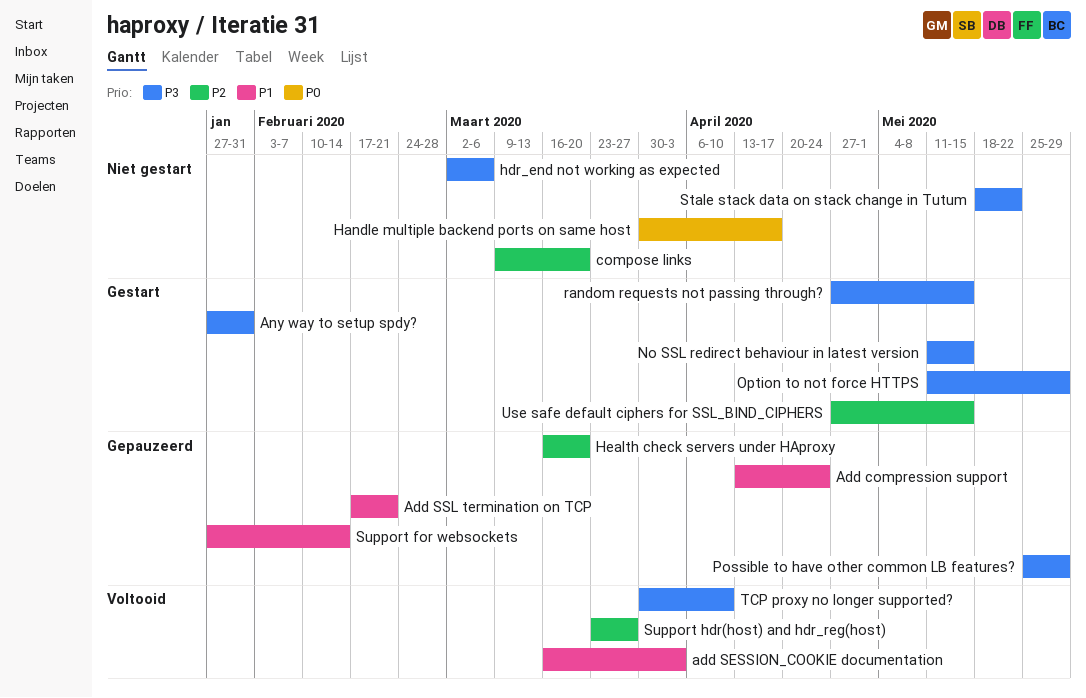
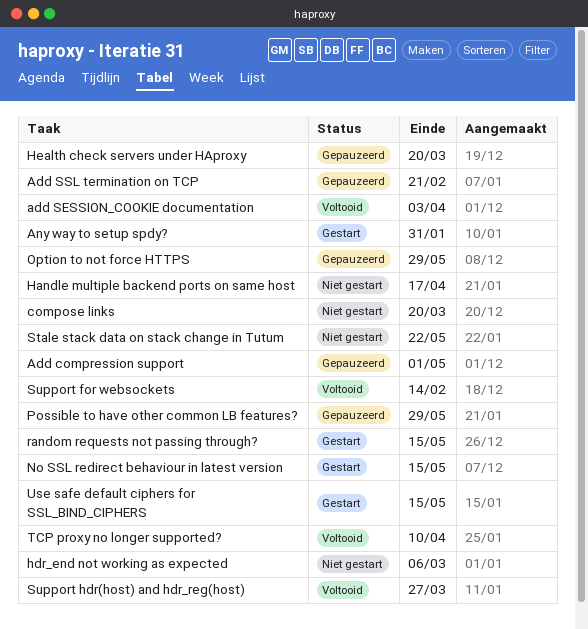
Add compression support, due: Apr 24 -> May 1
Option to not force HTTPS, status: Gestart -> Gepauzeerd
Support for websockets, status: Gepauzeerd -> Voltooid

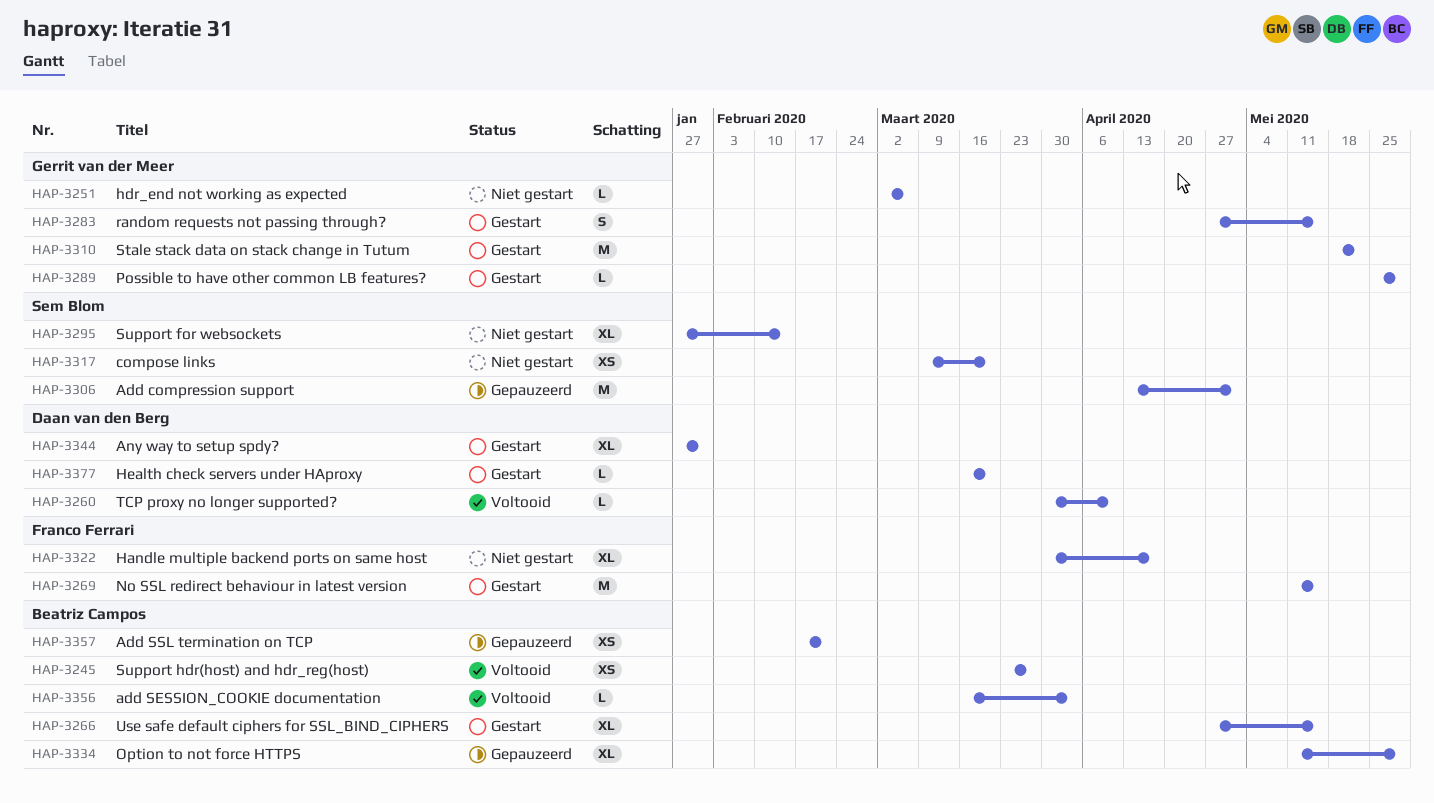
Health check servers under HAproxy, status: Gepauzeerd -> Gestart
Possible to have other common LB features?, status: Gepauzeerd -> Gestart
Stale stack data on stack change in Tutum, status: Niet gestart -> Gestart
Support for websockets, status: Voltooid -> Niet gestart

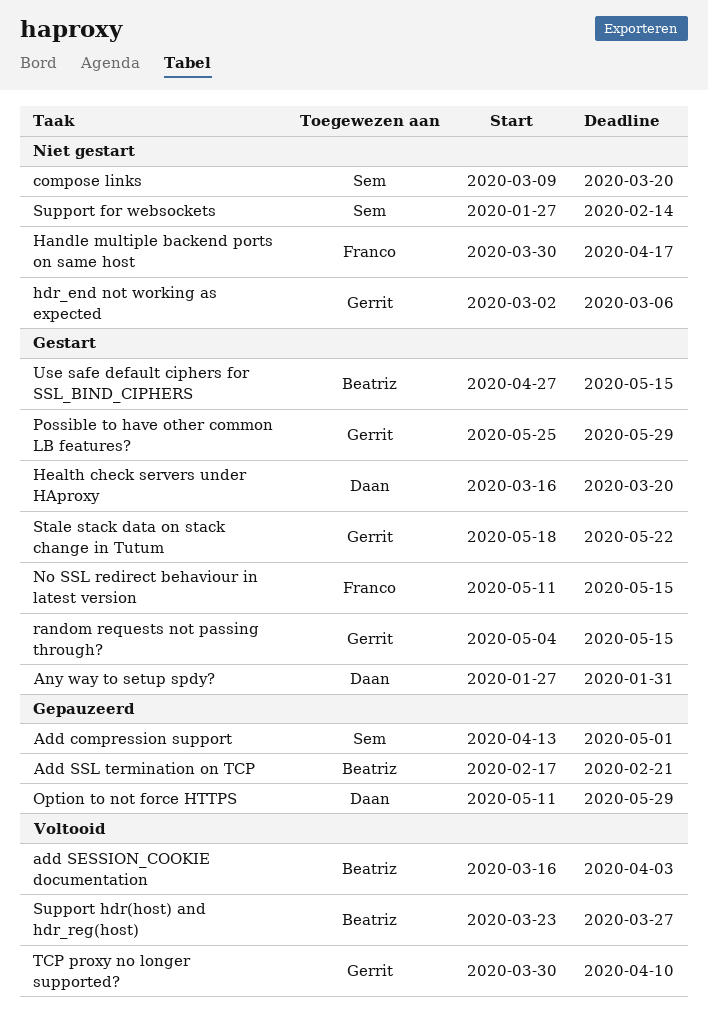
Option to not force HTTPS, owner: Beatriz Campos -> Daan van den Berg
random requests not passing through?, start: Apr 27 -> May 4
TCP proxy no longer supported?, owner: Daan van den Berg -> Gerrit van der Meer

